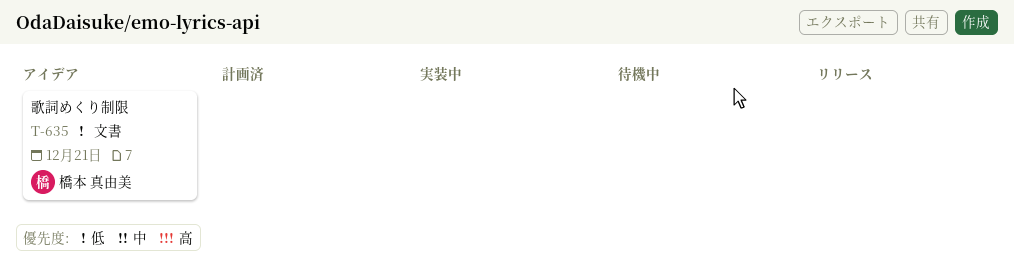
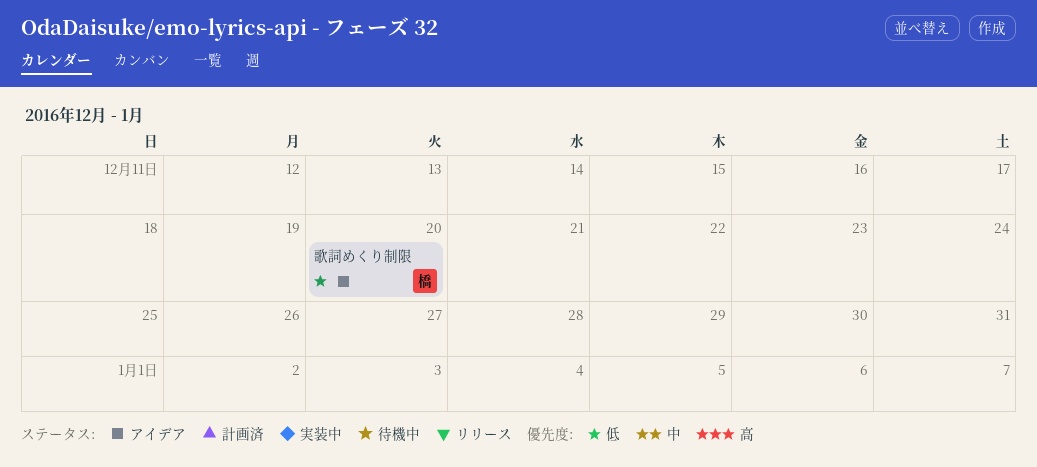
歌詞めくり制限, due: Dec 21 -> Dec 20

